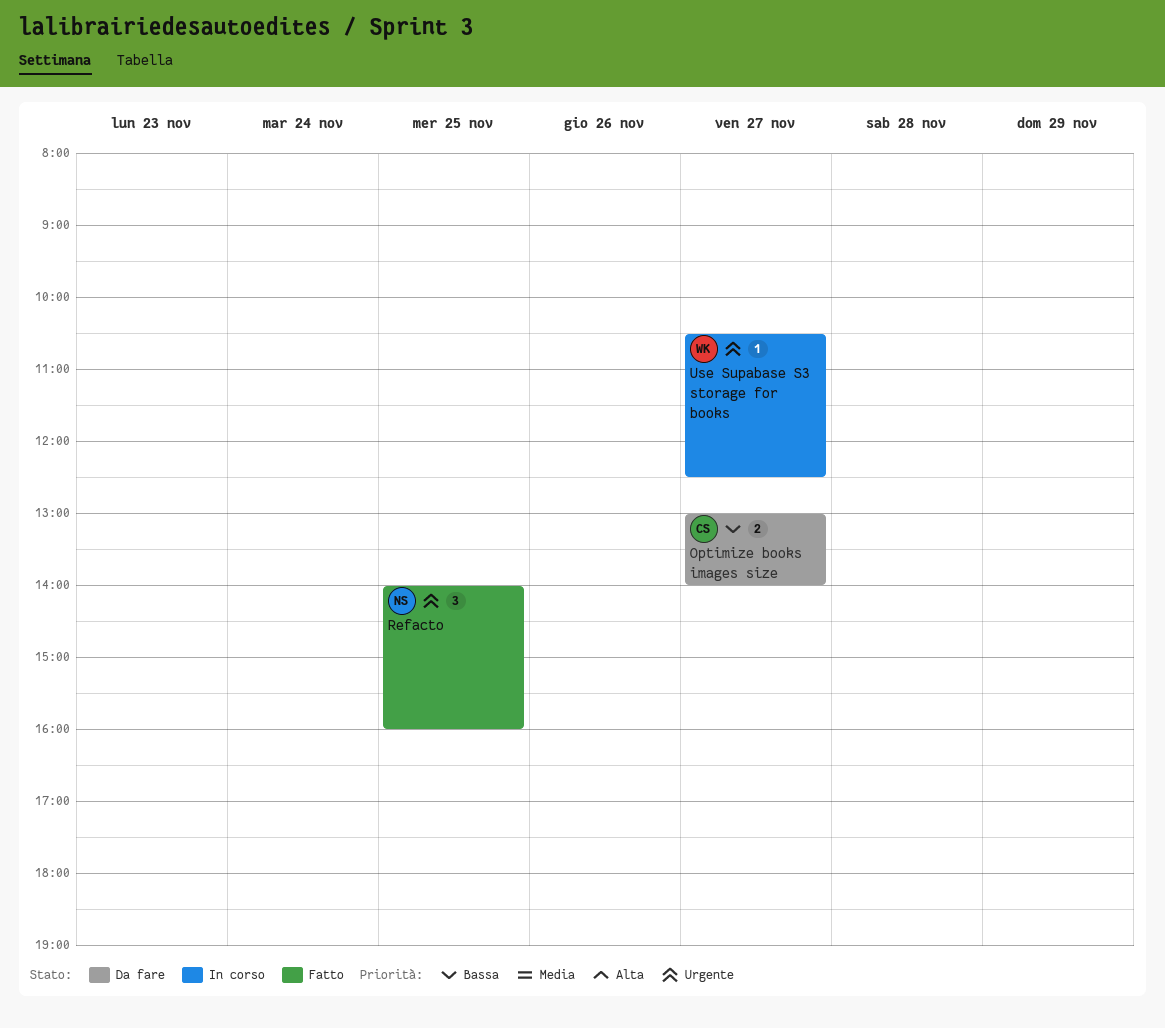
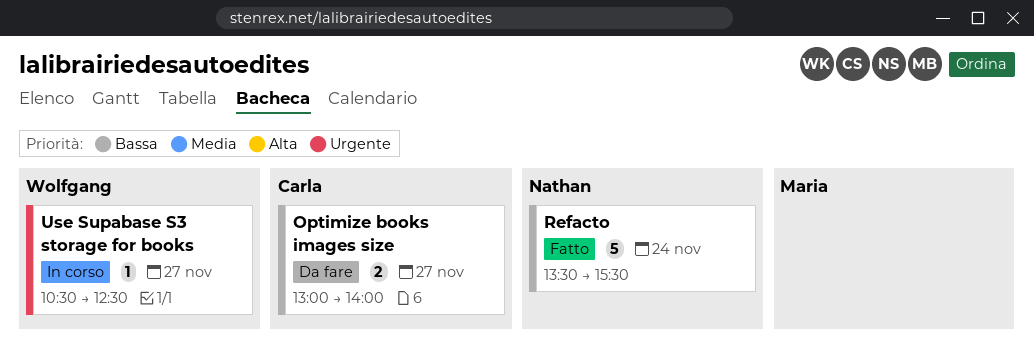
Refacto, priority: Urgente -> Bassa
Refacto, estimate: 3 -> 5
Refacto, day: Nov 25 -> Nov 24
Refacto, begins: 14:00 -> 13:30
Refacto, ends: 16:00 -> 15:30

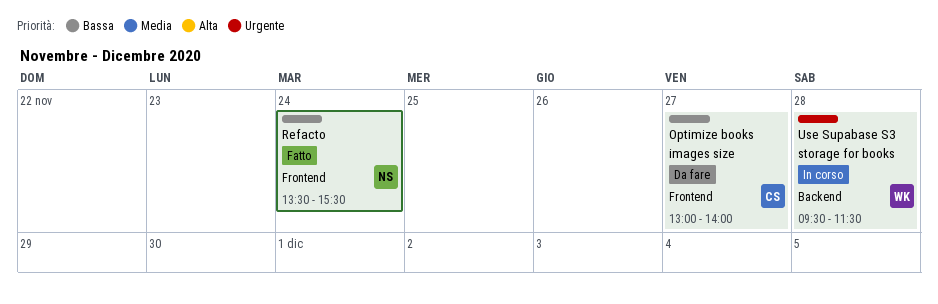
Use Supabase S3 storage for books, day: Nov 27 -> Nov 28
Use Supabase S3 storage for books, begins: 10:30 -> 09:30
Use Supabase S3 storage for books, ends: 12:30 -> 11:30

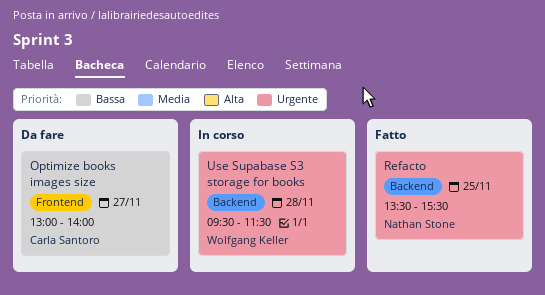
Refacto, priority: Bassa -> Urgente
Refacto, label: Frontend -> Backend
Refacto, day: Nov 24 -> Nov 25

